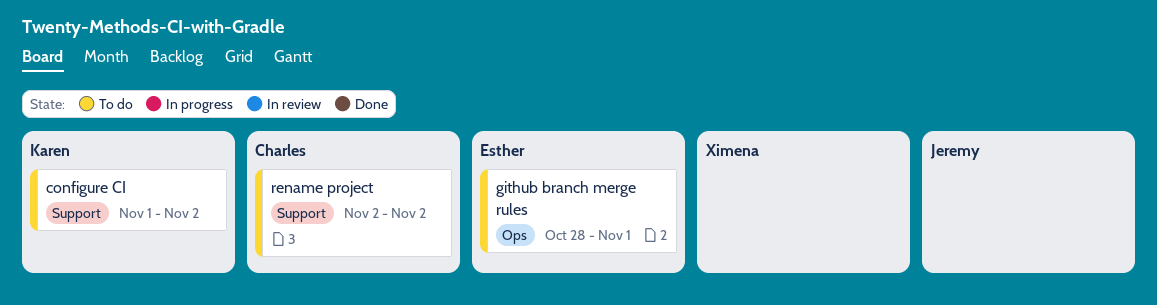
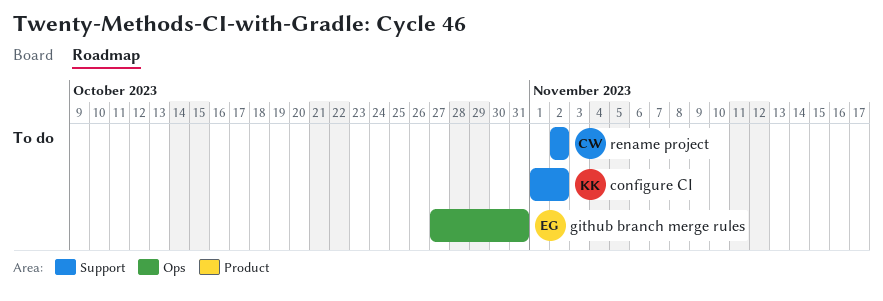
github branch merge rules, start: Oct 28 -> Oct 27
github branch merge rules, due: Nov 1 -> Oct 31

